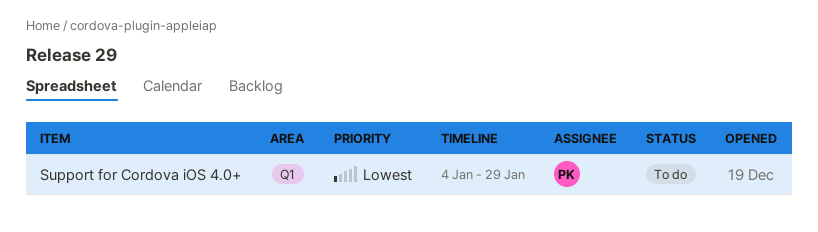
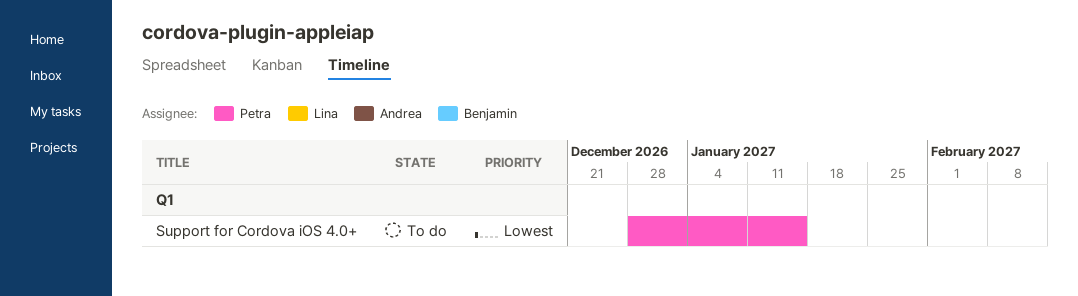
Support for Cordova iOS 4.0+, start: Jan 4 -> Dec 28
Support for Cordova iOS 4.0+, due: Jan 29 -> Jan 15

